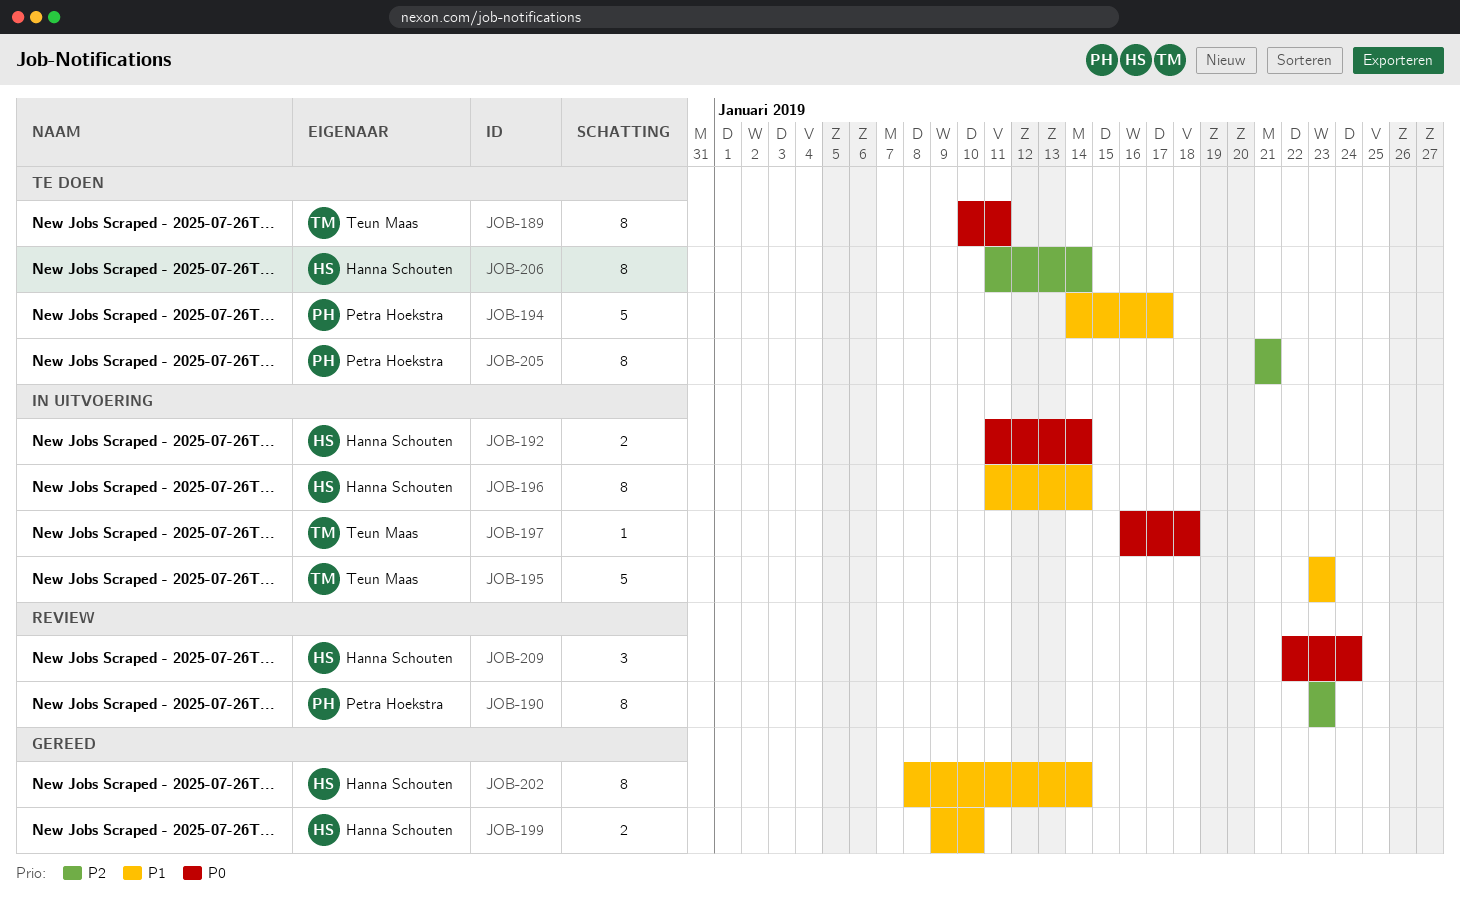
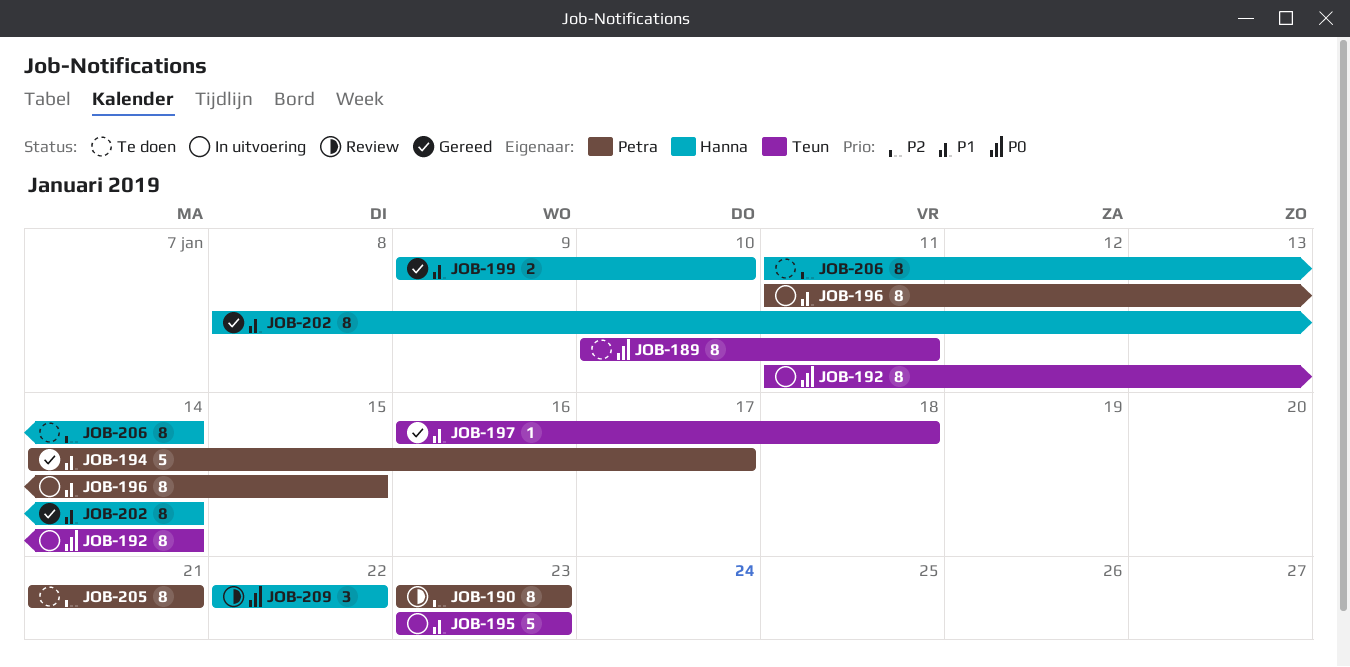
JOB-192, owner: Hanna Schouten -> Teun Maas
JOB-192, estimate: 2 -> 8
JOB-194, status: Te doen -> Gereed
JOB-196, owner: Hanna Schouten -> Petra Hoekstra
JOB-196, due: Jan 14 -> Jan 15
JOB-197, status: In uitvoering -> Gereed
JOB-197, priority: P0 -> P1
JOB-209, due: Jan 24 -> Jan 22

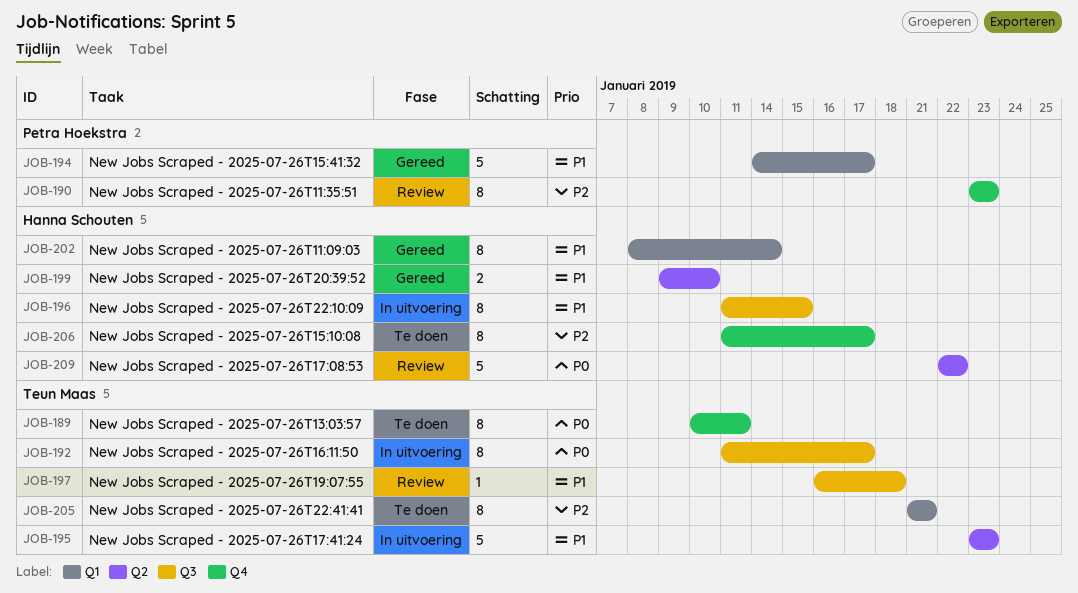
JOB-192, due: Jan 14 -> Jan 17
JOB-196, owner: Petra Hoekstra -> Hanna Schouten
JOB-197, status: Gereed -> Review
JOB-205, owner: Petra Hoekstra -> Teun Maas
JOB-206, due: Jan 14 -> Jan 17
JOB-209, estimate: 3 -> 5

